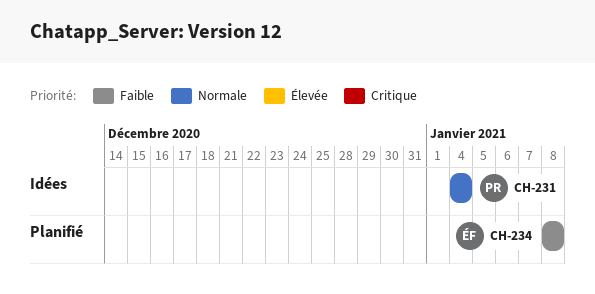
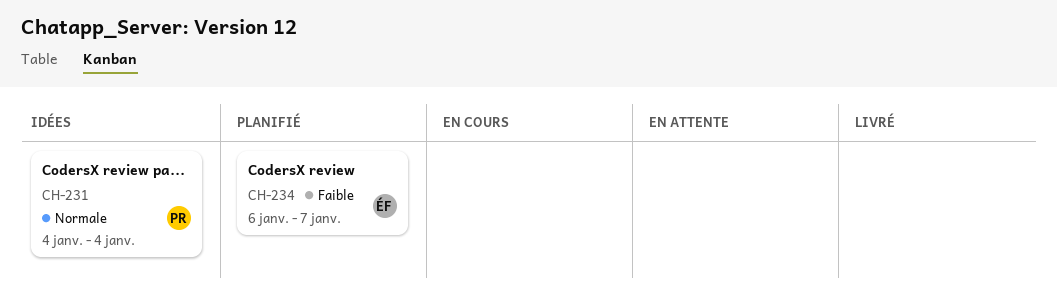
CH-234, start: Jan 8 -> Jan 6
CH-234, due: Jan 8 -> Jan 7

